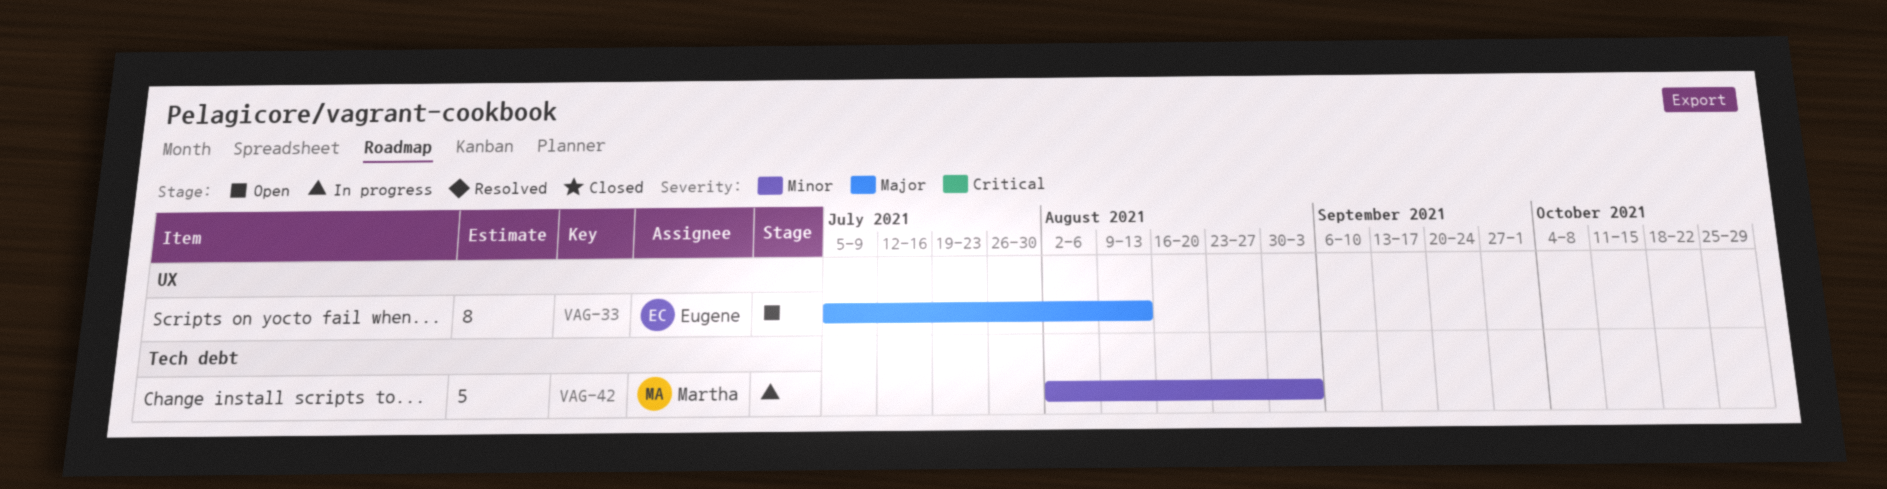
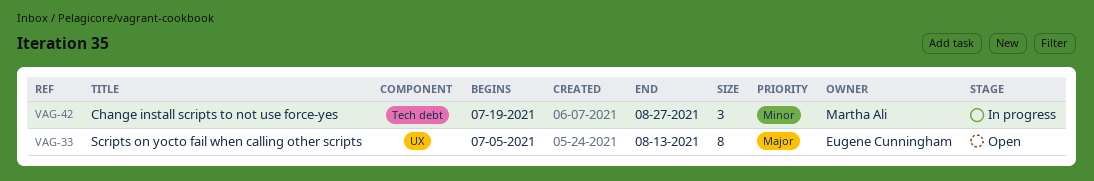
VAG-42, estimate: 5 -> 3
VAG-42, start: Aug 2 -> Jul 19
VAG-42, due: Sep 3 -> Aug 27

